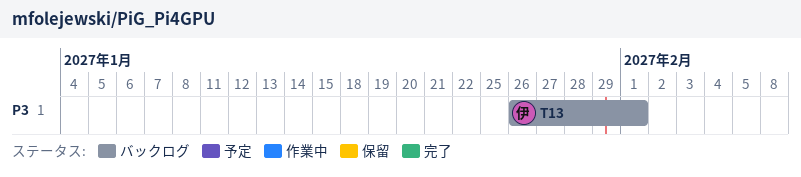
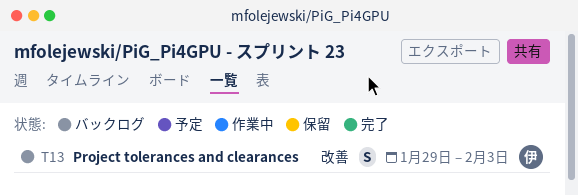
T13, start: Jan 26 -> Jan 29
T13, due: Feb 1 -> Feb 3

